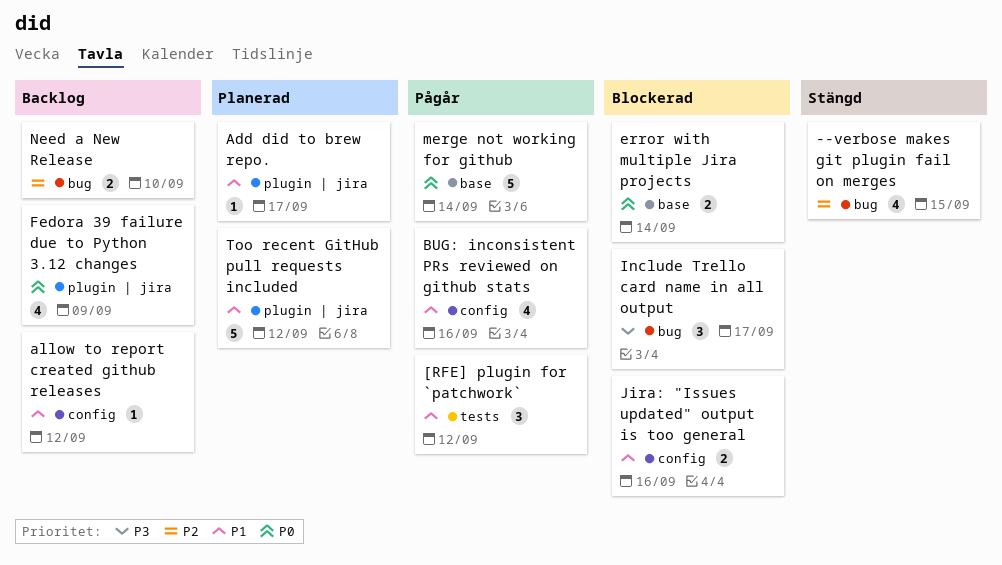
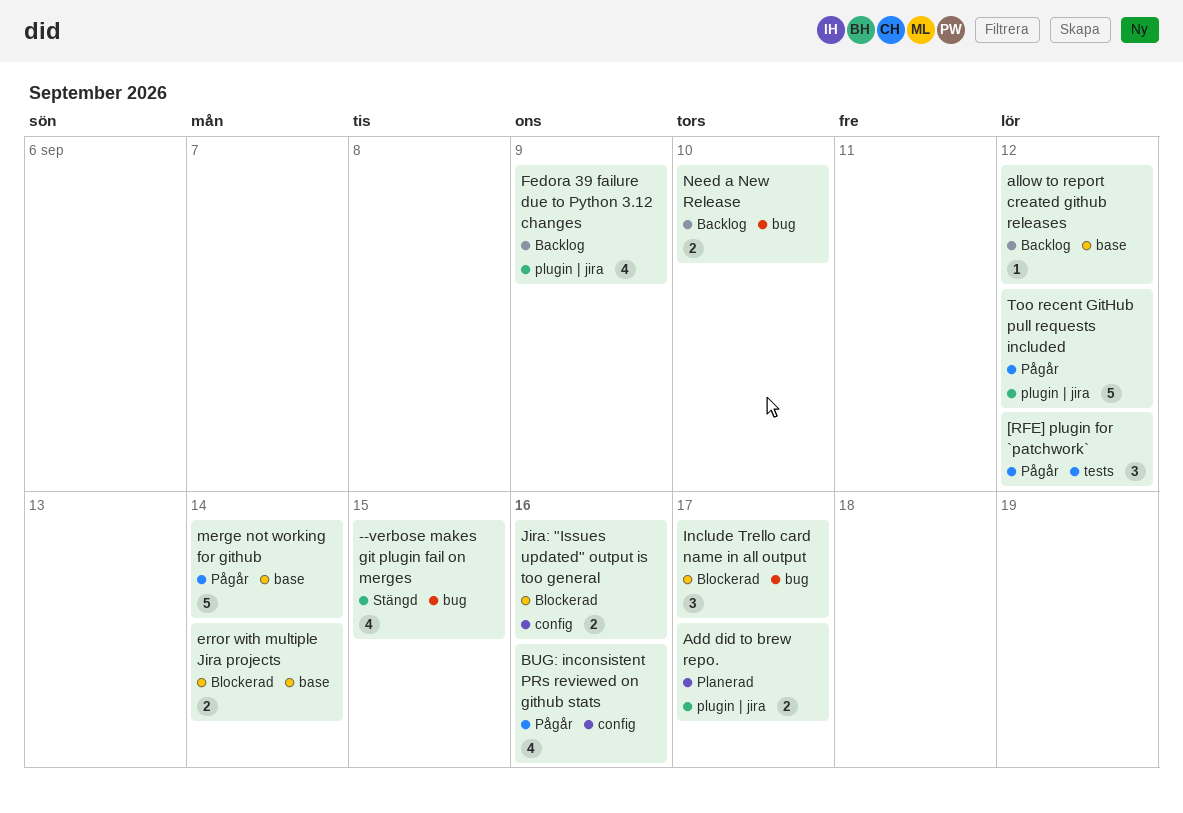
Add did to brew repo., estimate: 1 -> 2
allow to report created github releases, label: config -> base
Too recent GitHub pull requests included, status: Planerad -> Pågår

